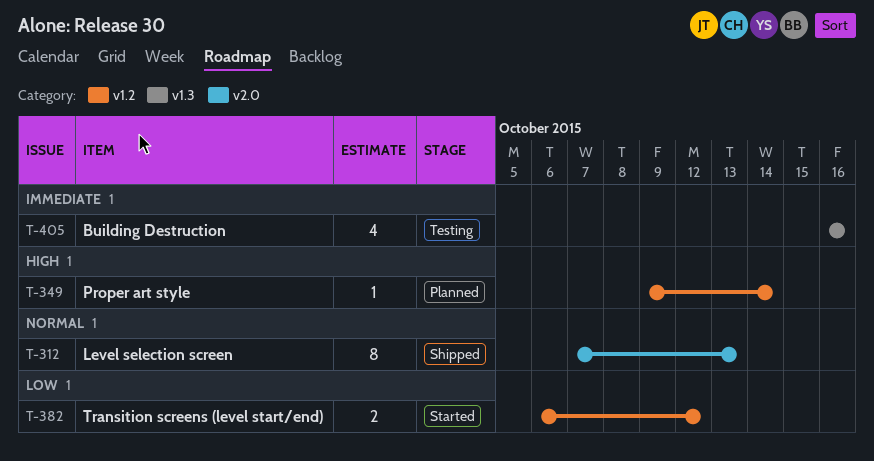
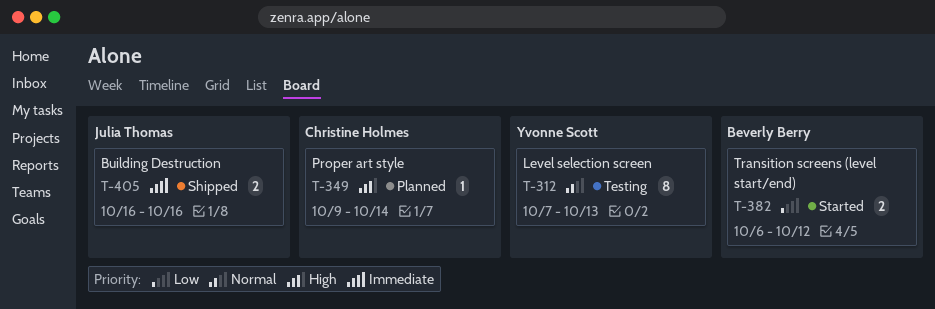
T-312, status: Shipped -> Testing
T-405, status: Testing -> Shipped
T-405, estimate: 4 -> 2

